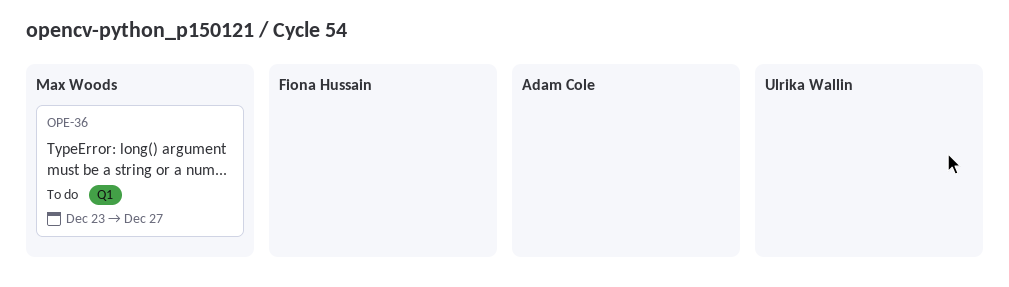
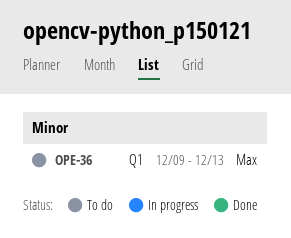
OPE-36, start: Dec 23 -> Dec 9
OPE-36, due: Dec 27 -> Dec 13

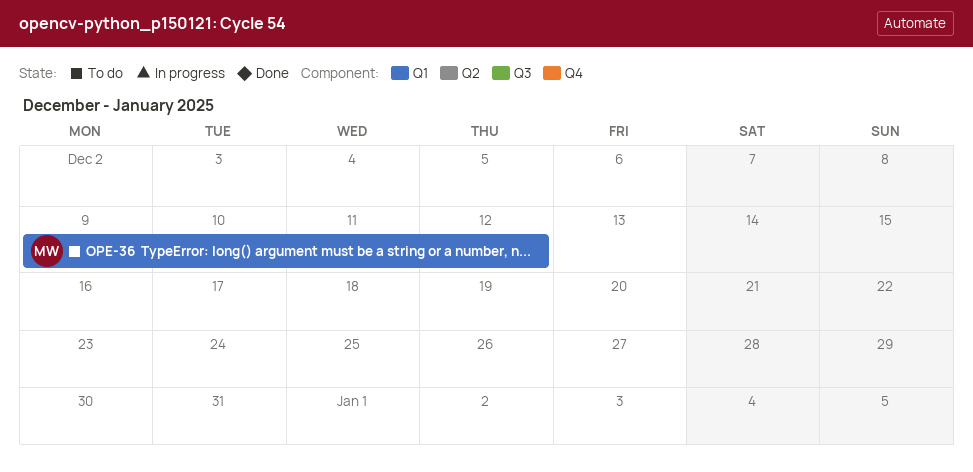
OPE-36, due: Dec 13 -> Dec 12

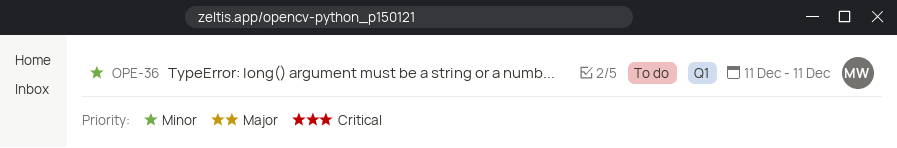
OPE-36, start: Dec 9 -> Dec 11
OPE-36, due: Dec 12 -> Dec 11

